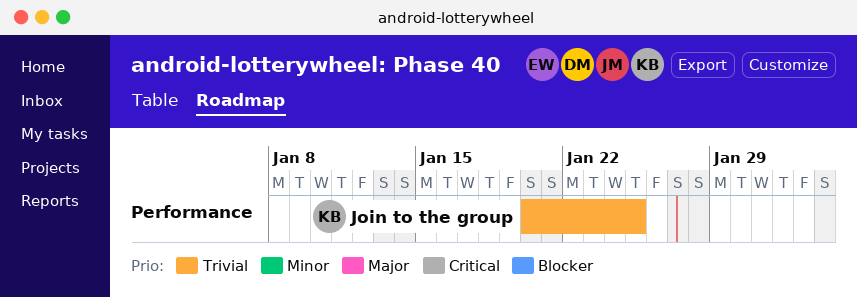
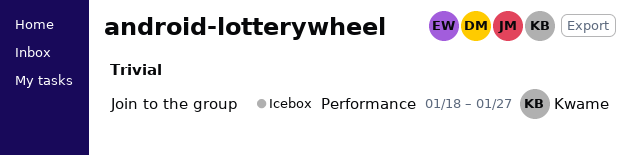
Join to the group, start: Jan 20 -> Jan 18
Join to the group, due: Jan 25 -> Jan 27

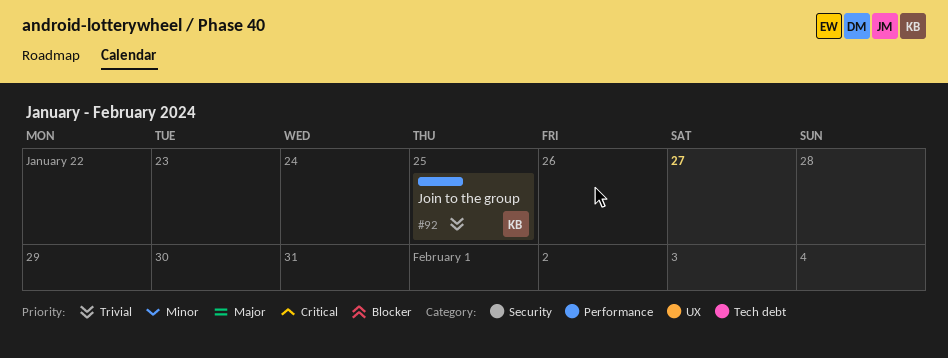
Join to the group, due: Jan 27 -> Jan 25

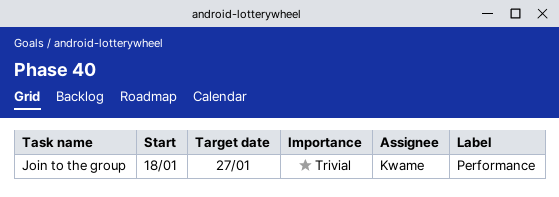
Join to the group, due: Jan 25 -> Jan 27

